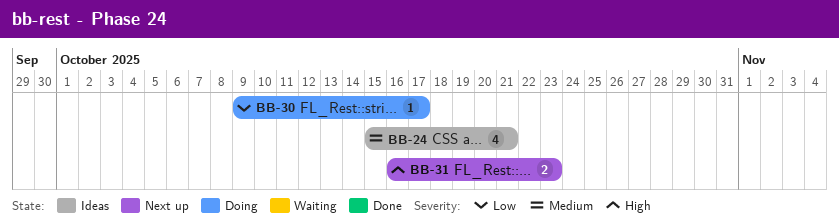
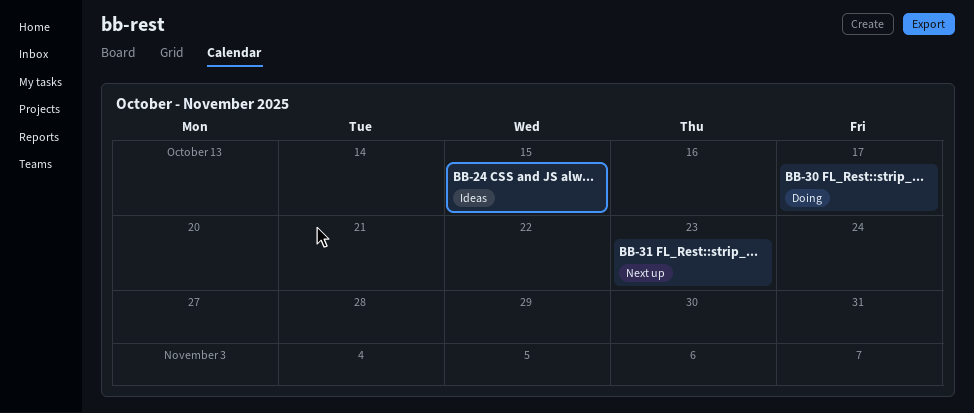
BB-24, due: Oct 21 -> Oct 15

